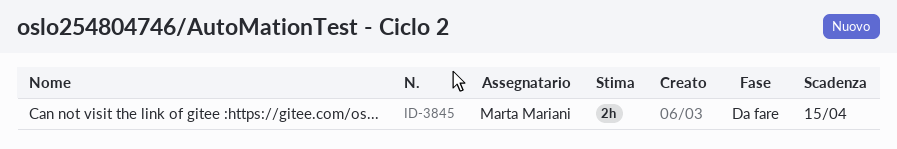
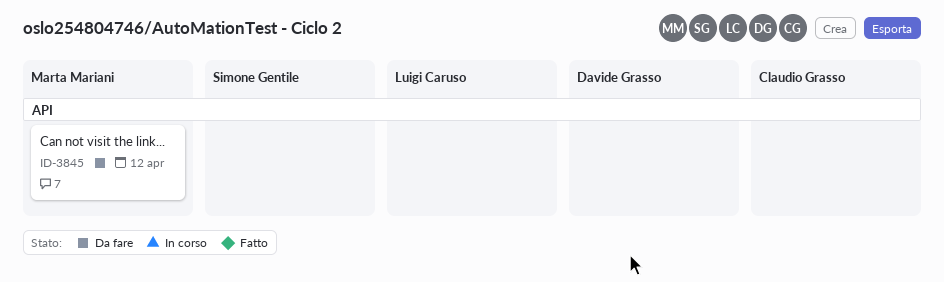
ID-3845, due: Apr 15 -> Apr 12

